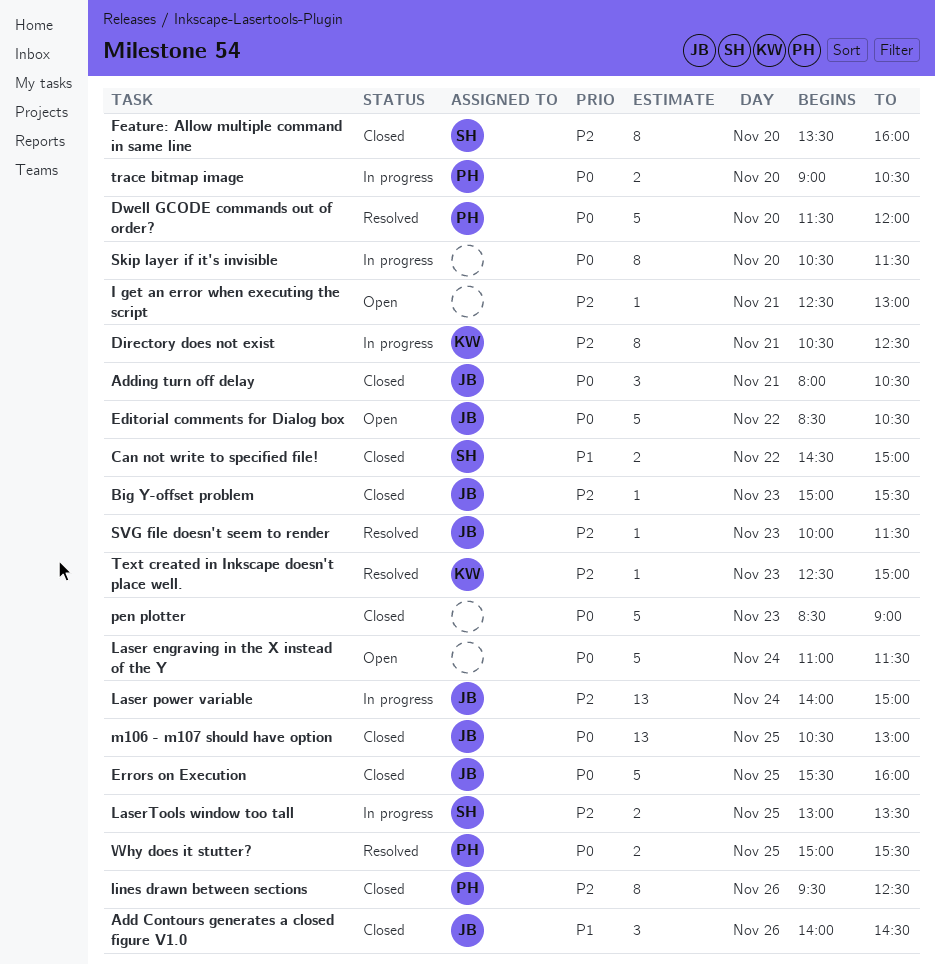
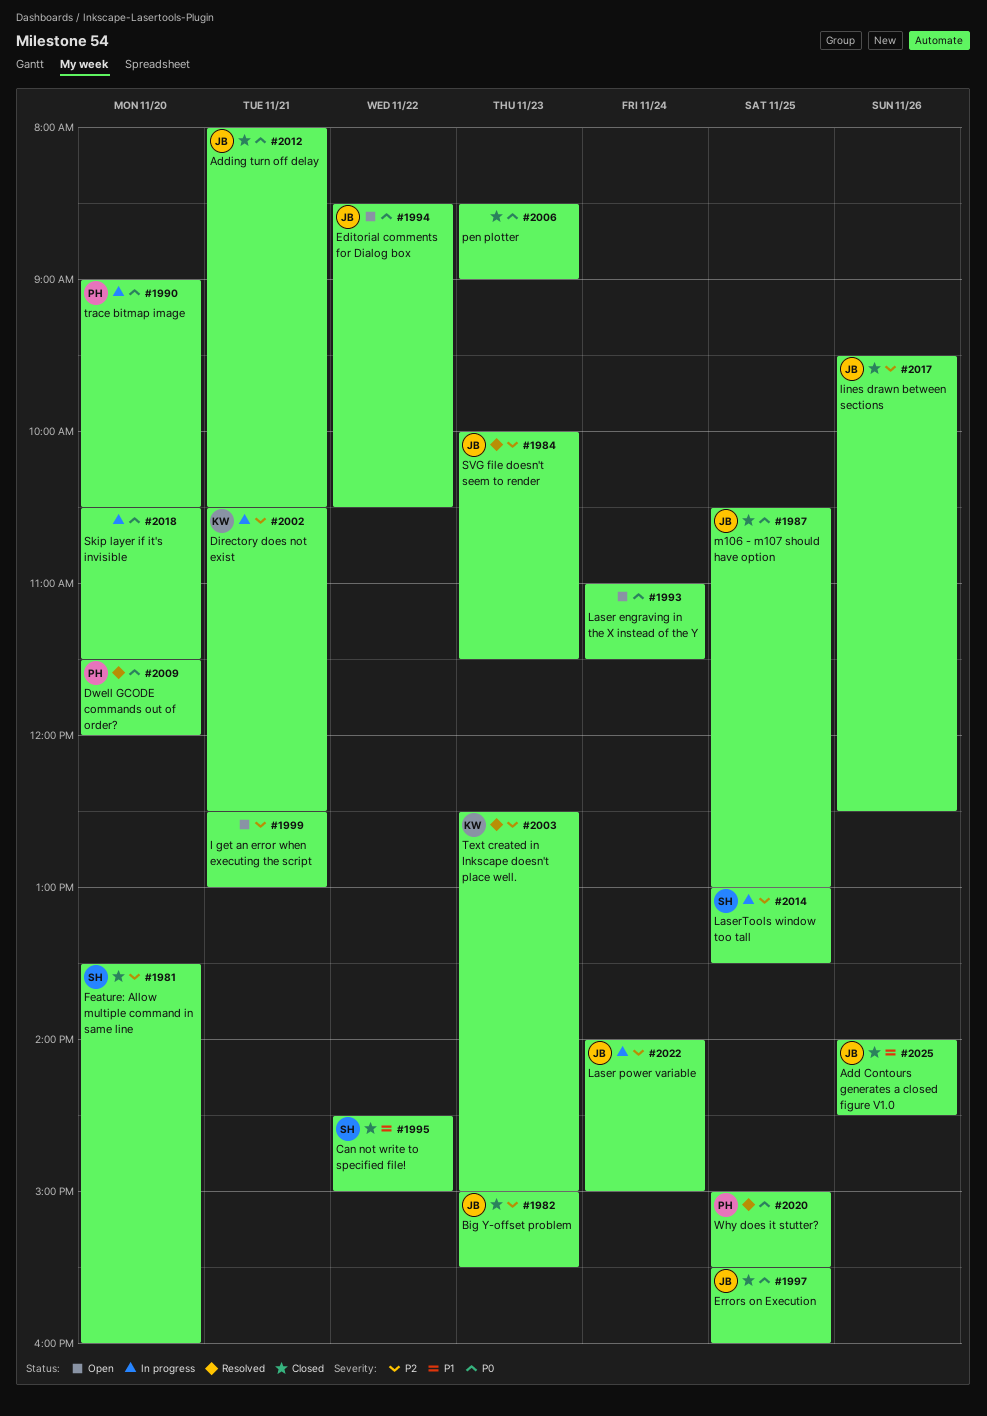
lines drawn between sections, owner: PH -> JB

